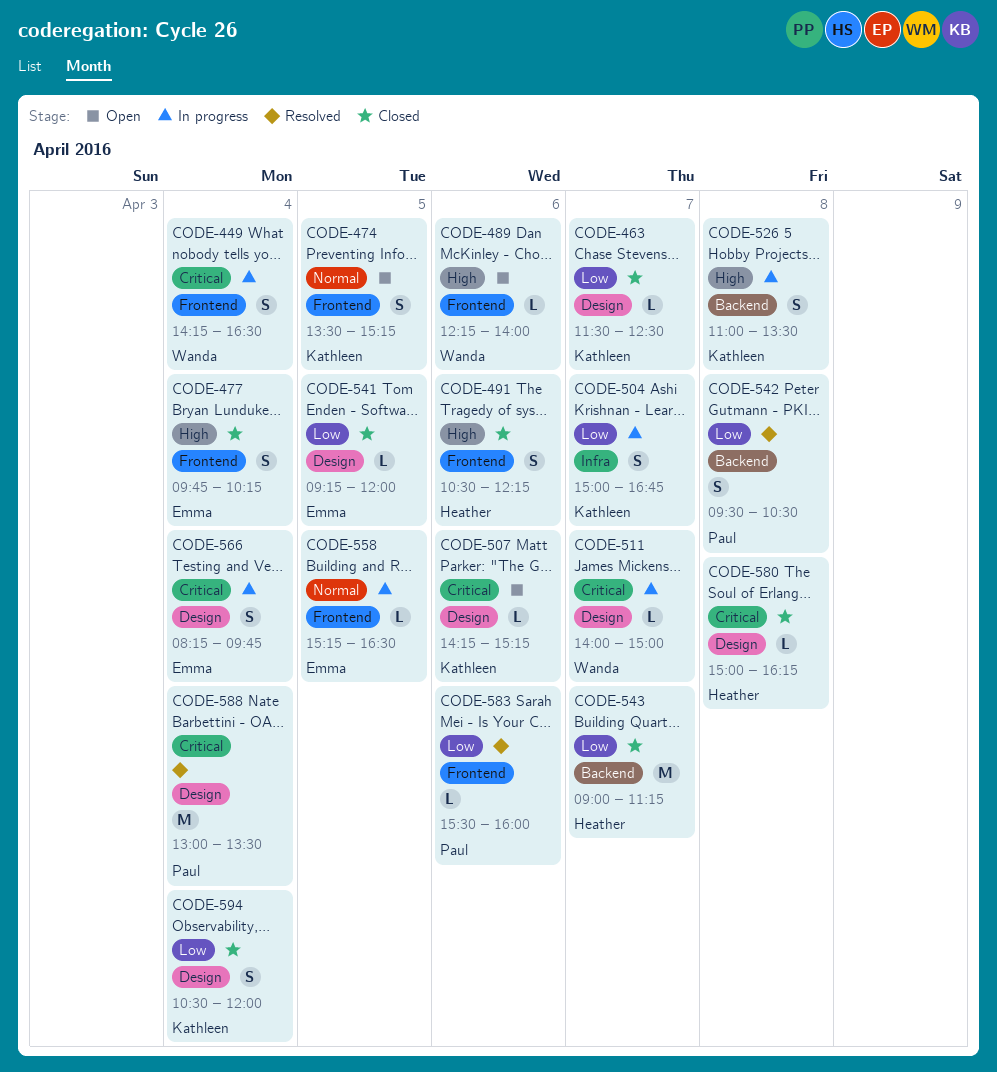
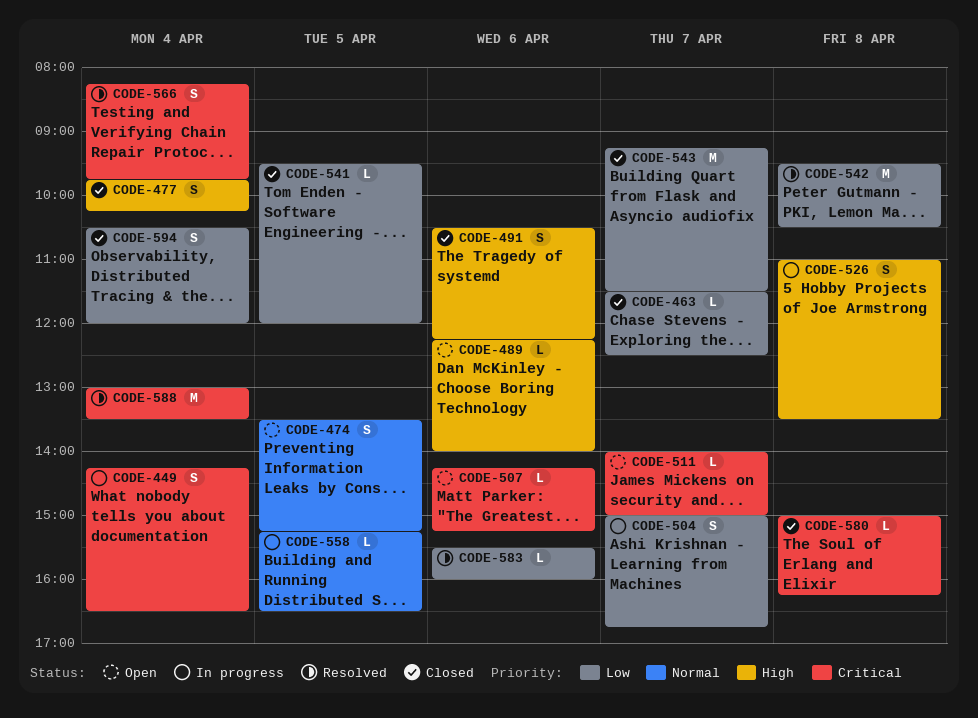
CODE-511, status: In progress -> Open
CODE-541, begins: 09:15 -> 09:30
CODE-542, estimate: S -> M
CODE-543, begins: 09:00 -> 09:15
CODE-543, ends: 11:15 -> 11:30
CODE-566, status: In progress -> Resolved

